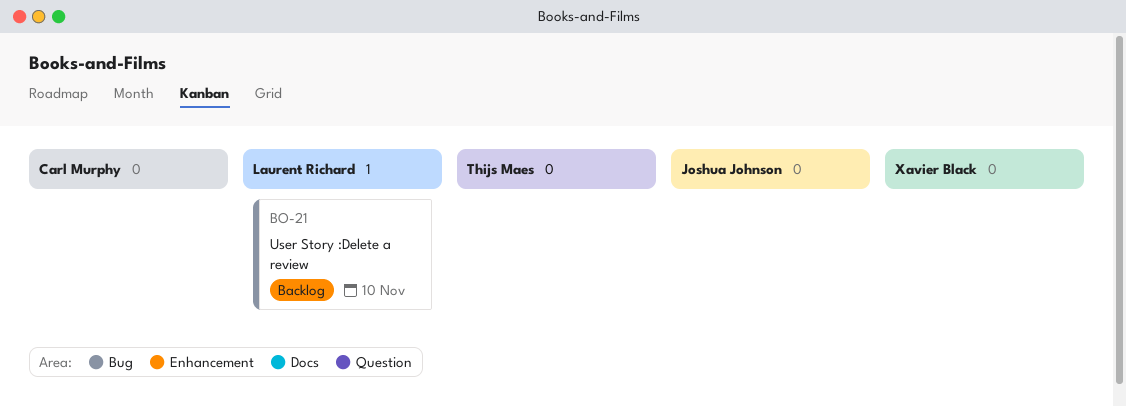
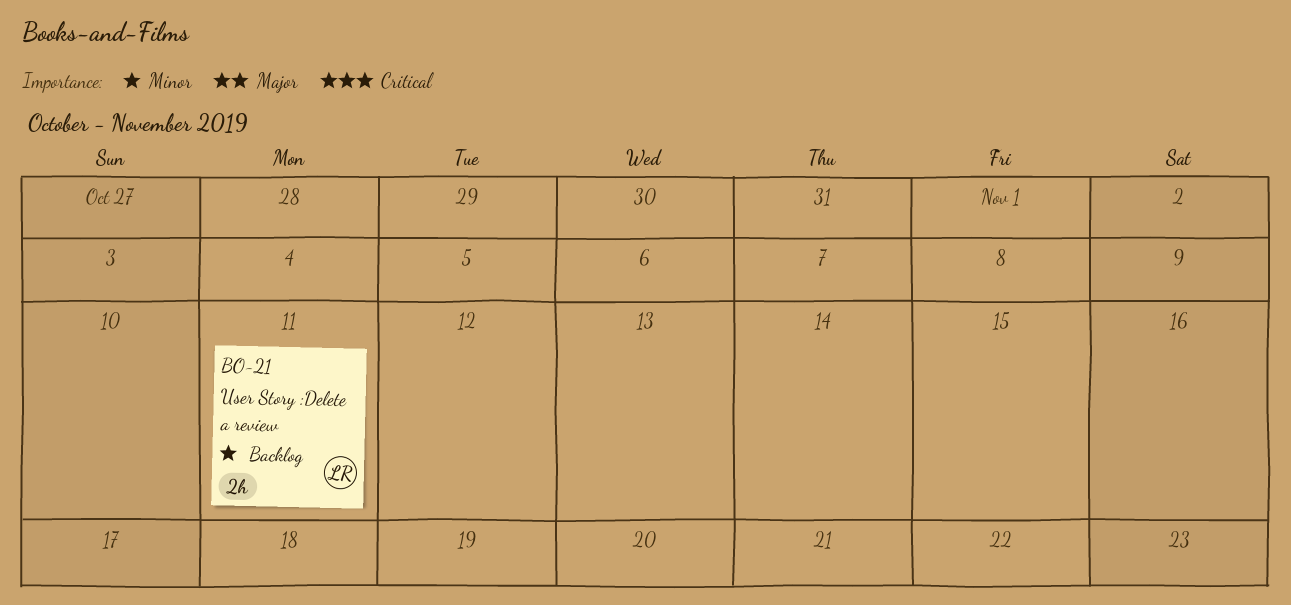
BO-21, due: Nov 10 -> Nov 11

